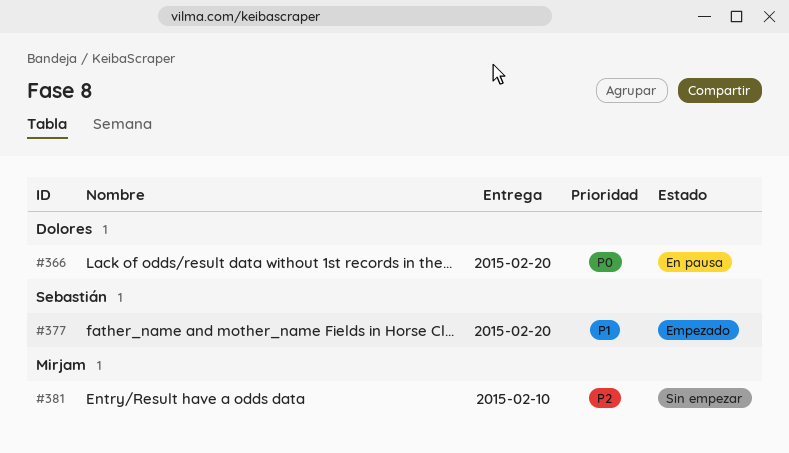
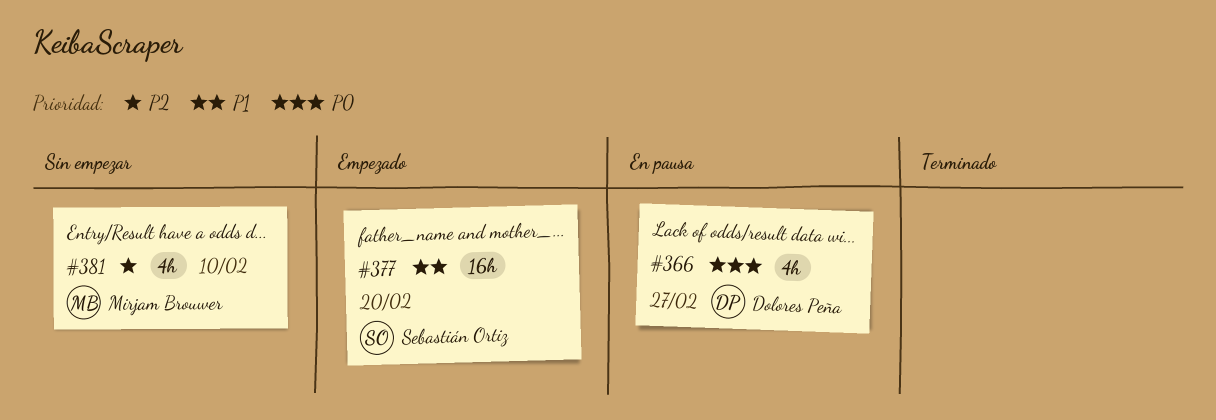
#366, due: Feb 20 -> Feb 27

